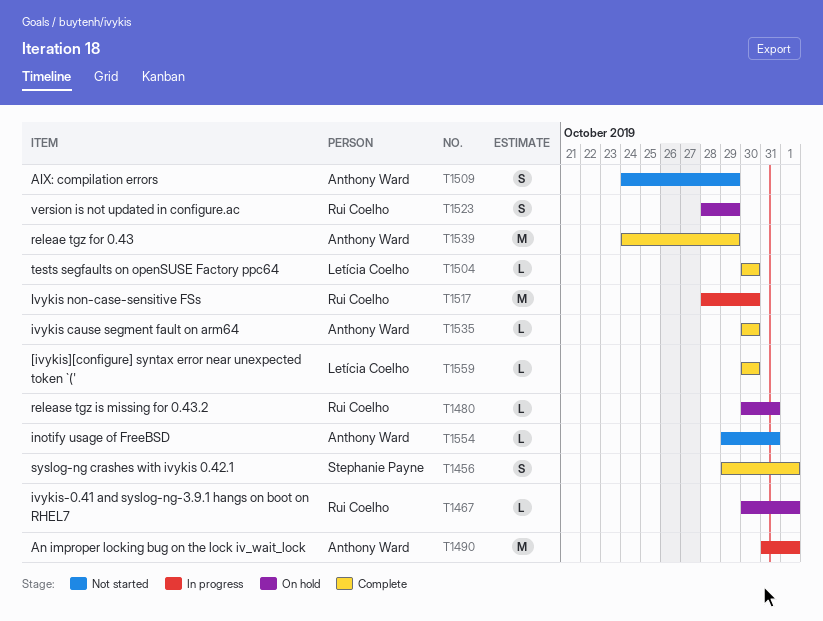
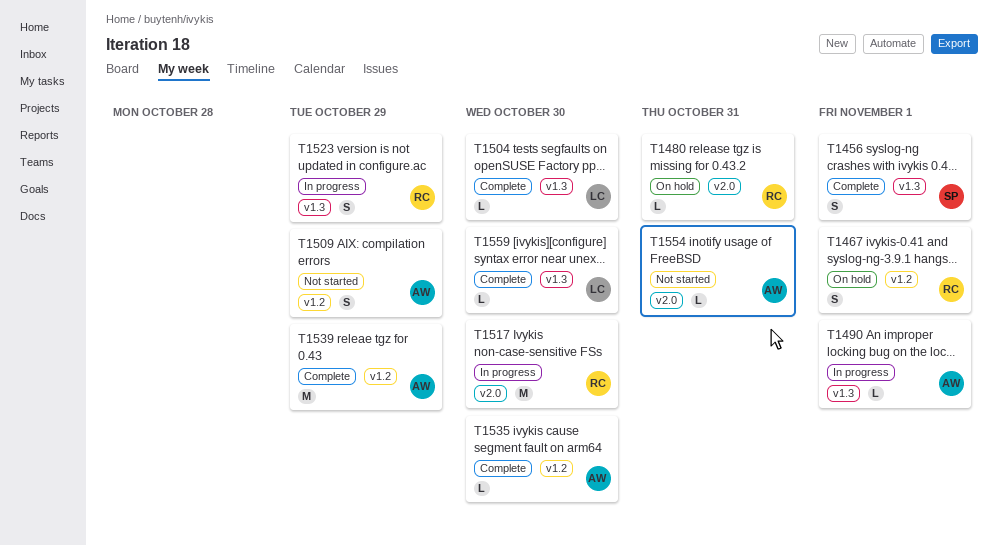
T1467, estimate: L -> S
T1490, estimate: M -> L
T1523, status: On hold -> In progress

